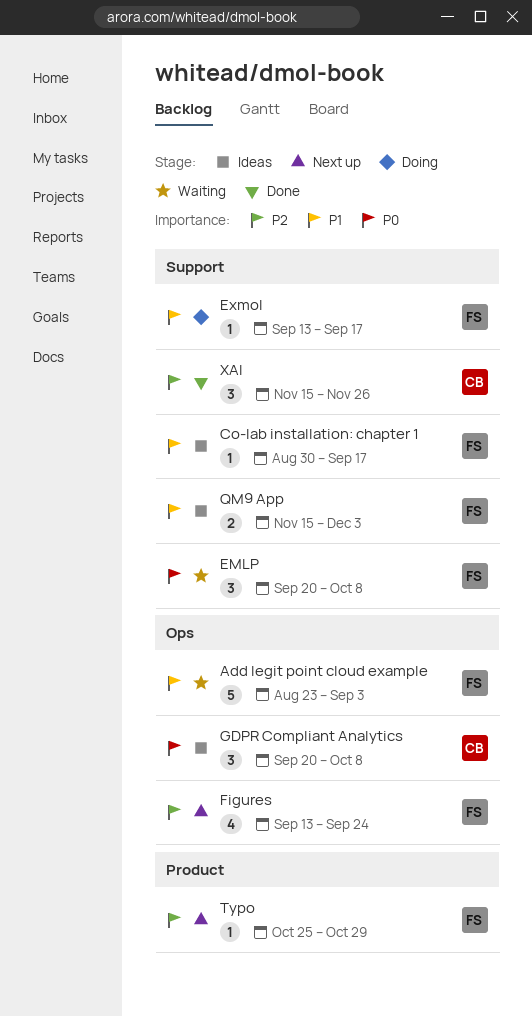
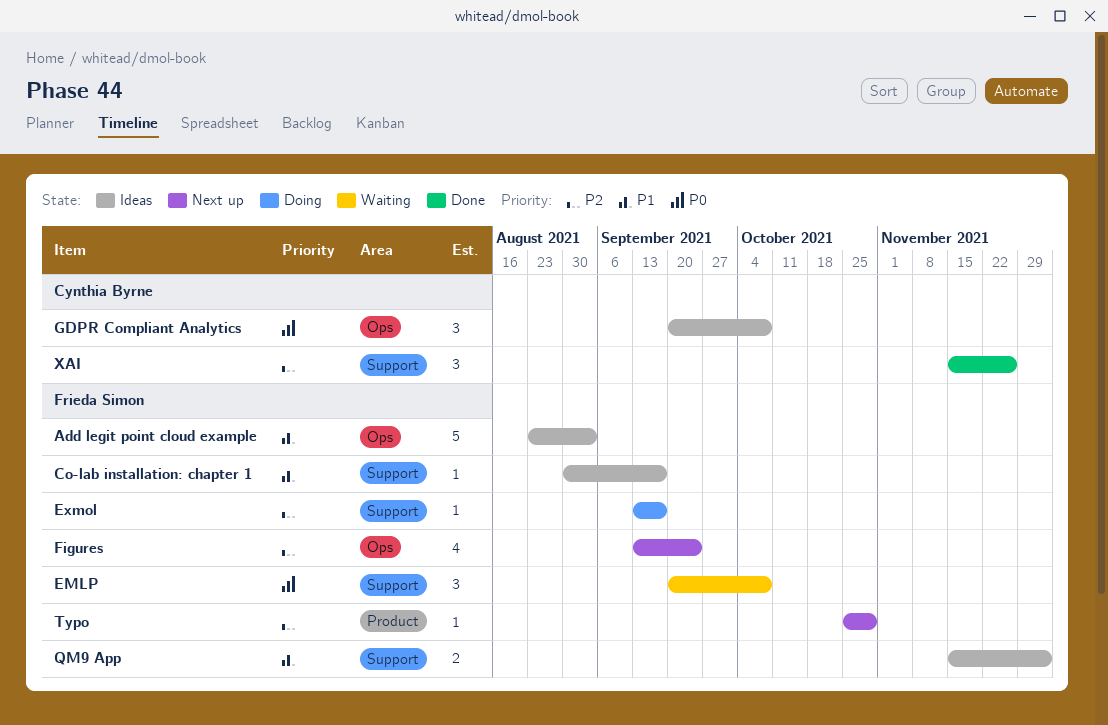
Add legit point cloud example, status: Waiting -> Ideas
Exmol, priority: P1 -> P2

